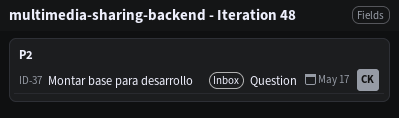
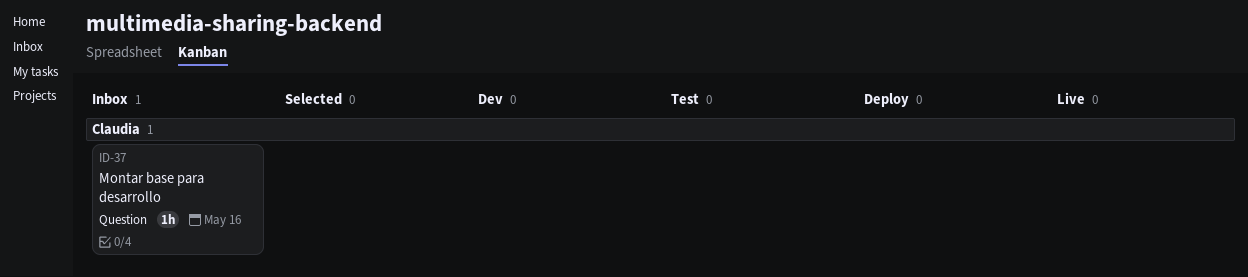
ID-37, due: May 17 -> May 16

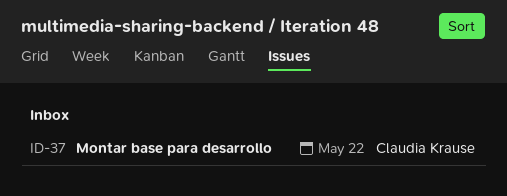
ID-37, due: May 16 -> May 22

